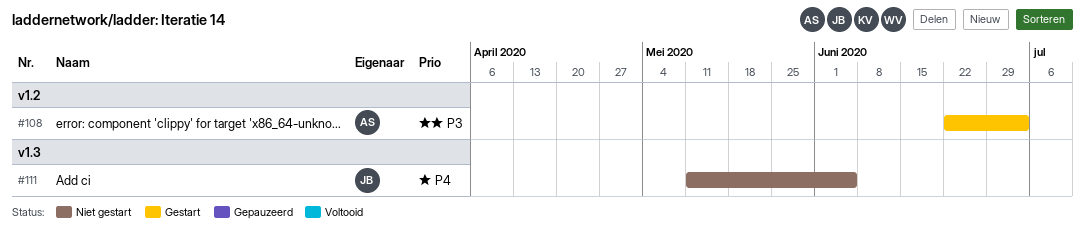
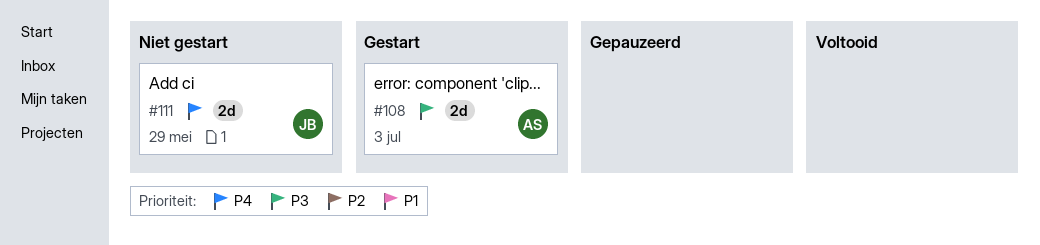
#111, due: Jun 5 -> May 29

